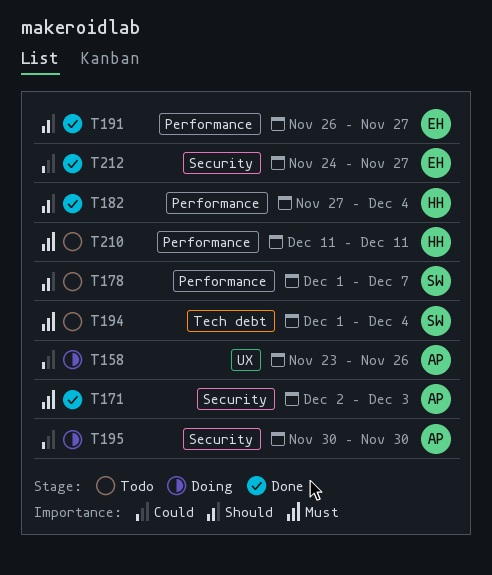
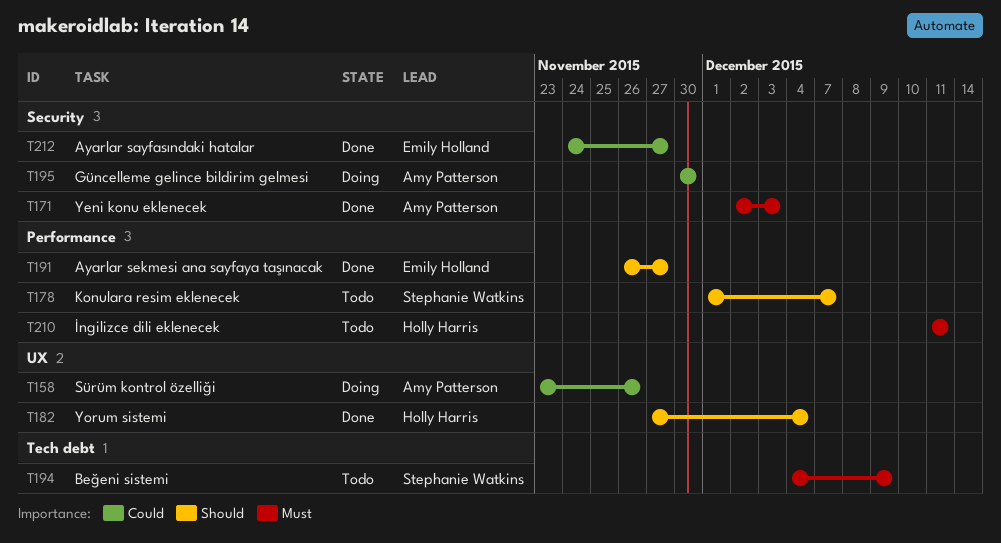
T182, label: Performance -> UX
T194, start: Dec 1 -> Dec 4
T194, due: Dec 4 -> Dec 9

